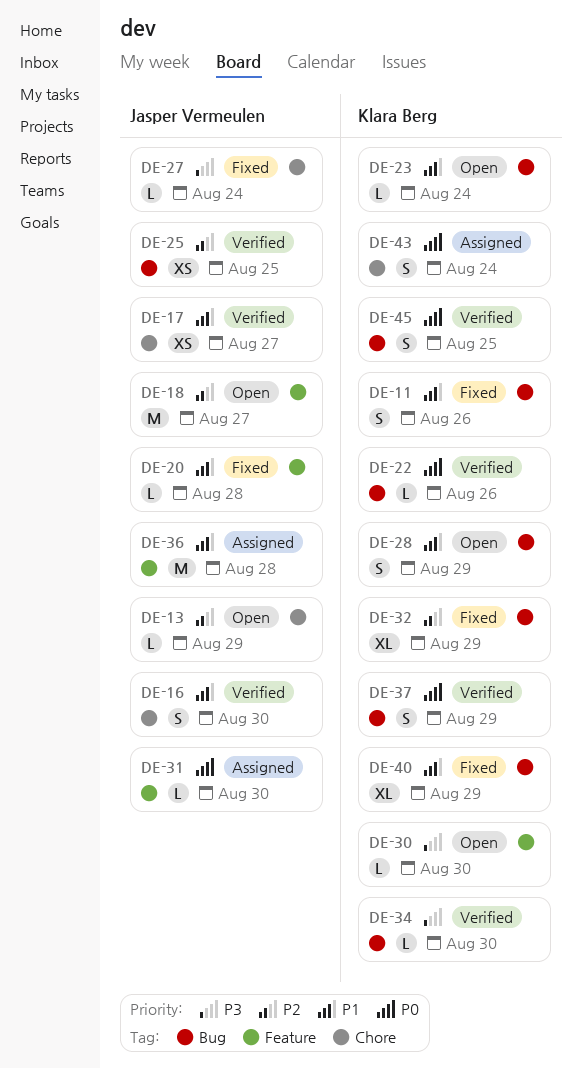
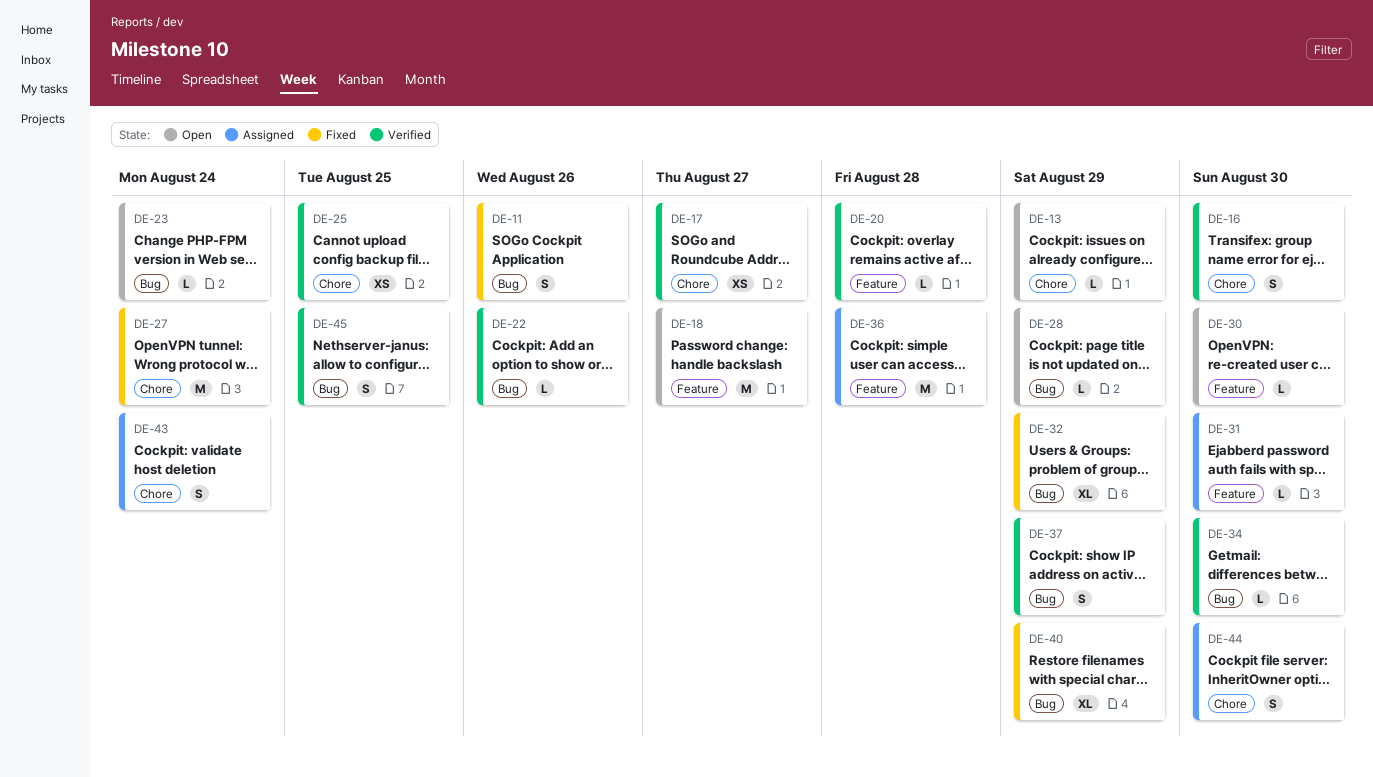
DE-20, status: Fixed -> Verified
DE-25, label: Bug -> Chore
DE-27, estimate: L -> M
DE-28, estimate: S -> L
DE-44: none -> present

